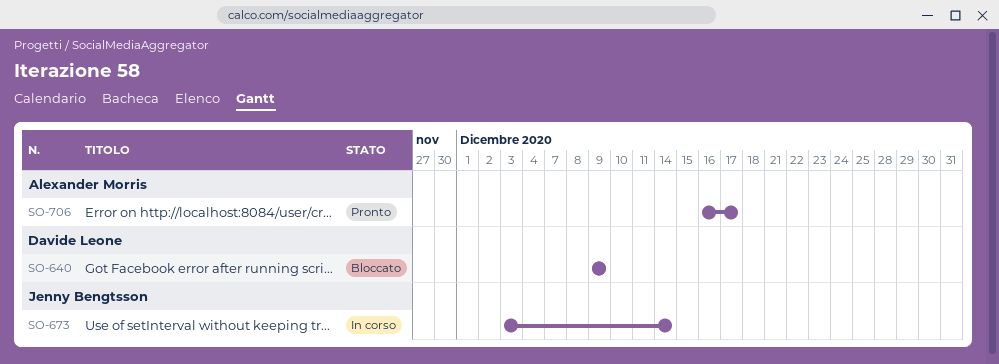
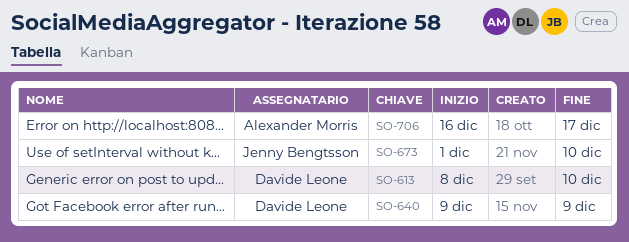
SO-613: none -> present
SO-673, start: Dec 3 -> Dec 1
SO-673, due: Dec 14 -> Dec 10

